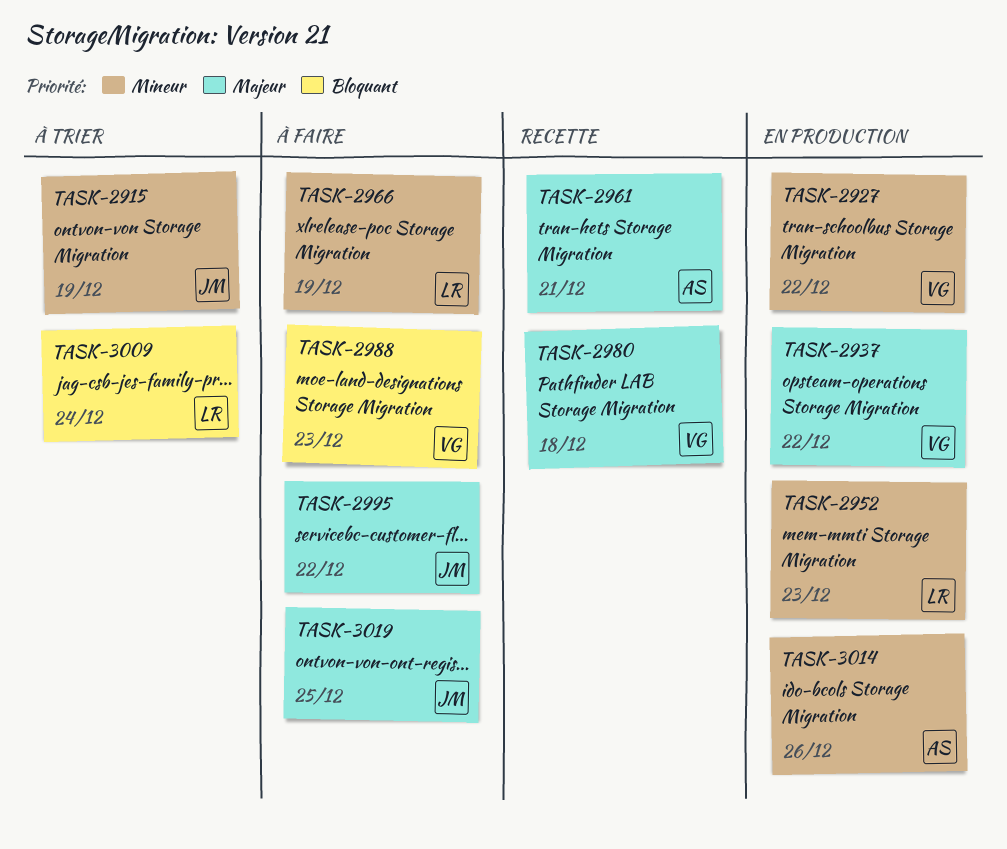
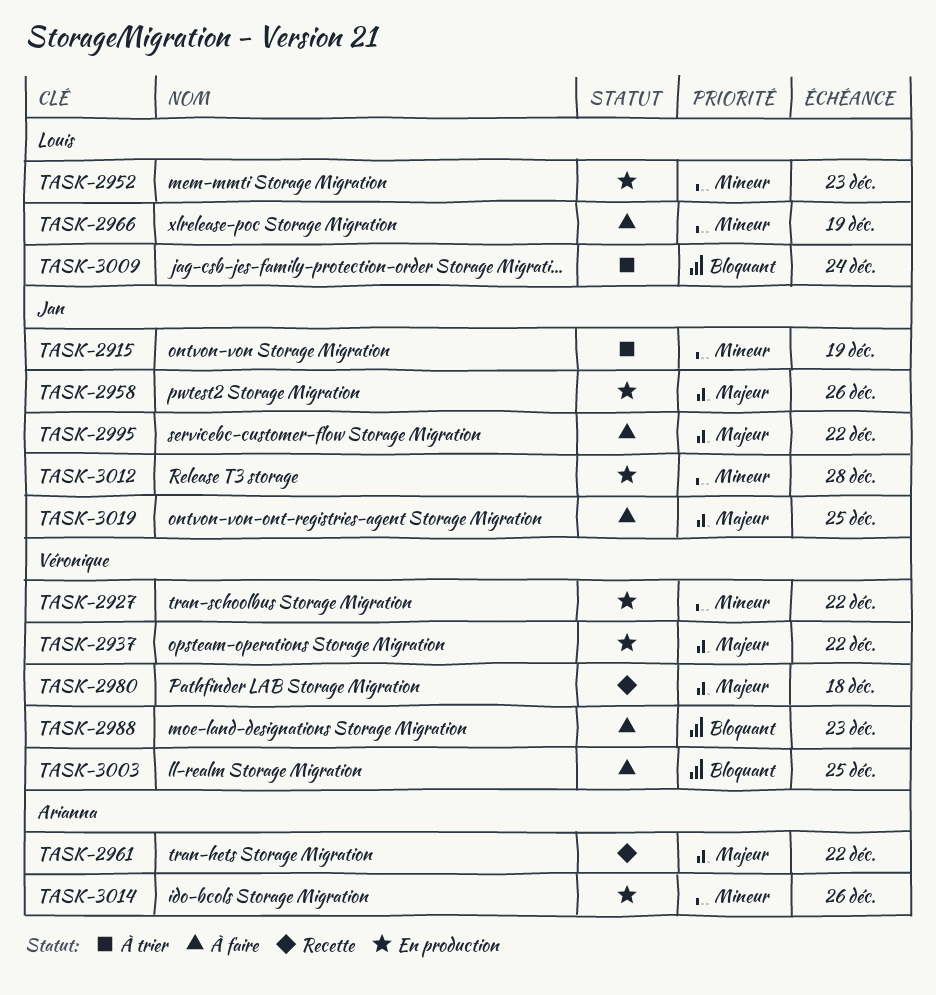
TASK-2958: none -> present
TASK-2961, due: Dec 21 -> Dec 22
TASK-3003: none -> present
TASK-3012: none -> present

